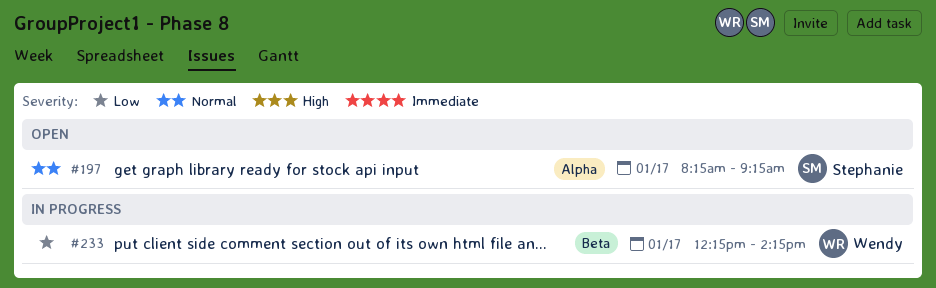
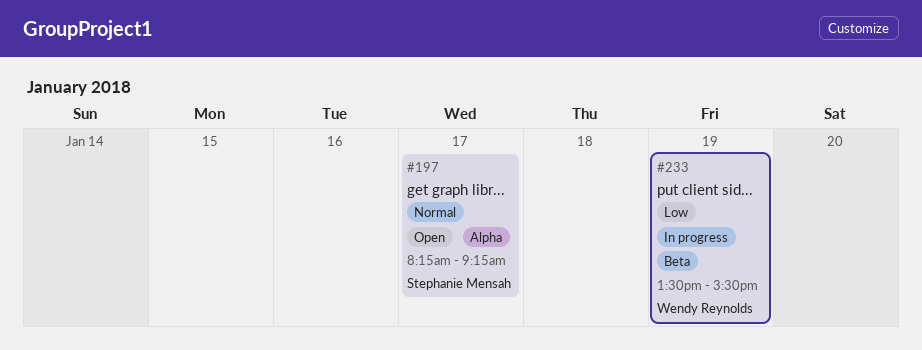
#233, day: Jan 17 -> Jan 19
#233, begins: 12:15 -> 13:30
#233, ends: 14:15 -> 15:30

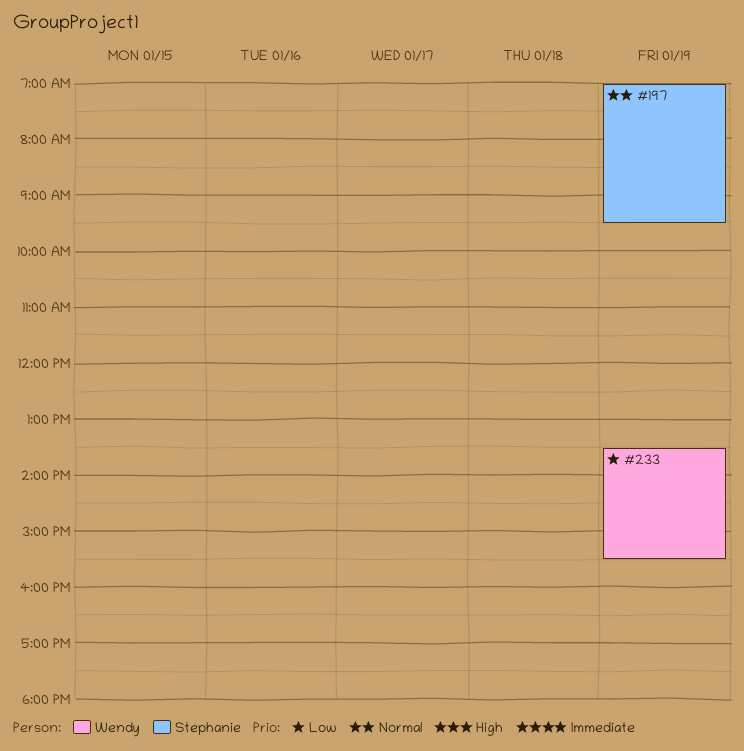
#197, day: Jan 17 -> Jan 19
#197, begins: 08:15 -> 07:00
#197, ends: 09:15 -> 09:30

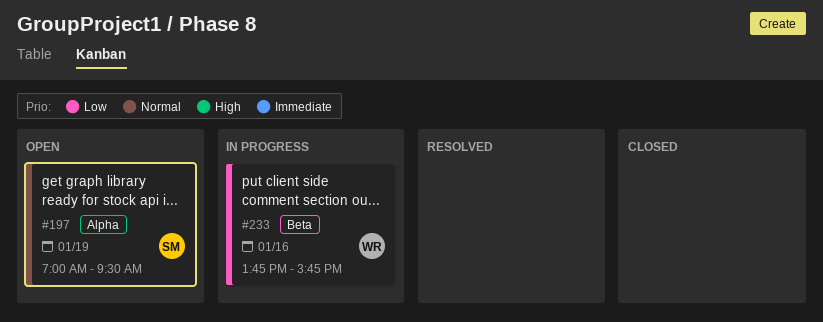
#233, day: Jan 19 -> Jan 16
#233, begins: 13:30 -> 13:45
#233, ends: 15:30 -> 15:45

